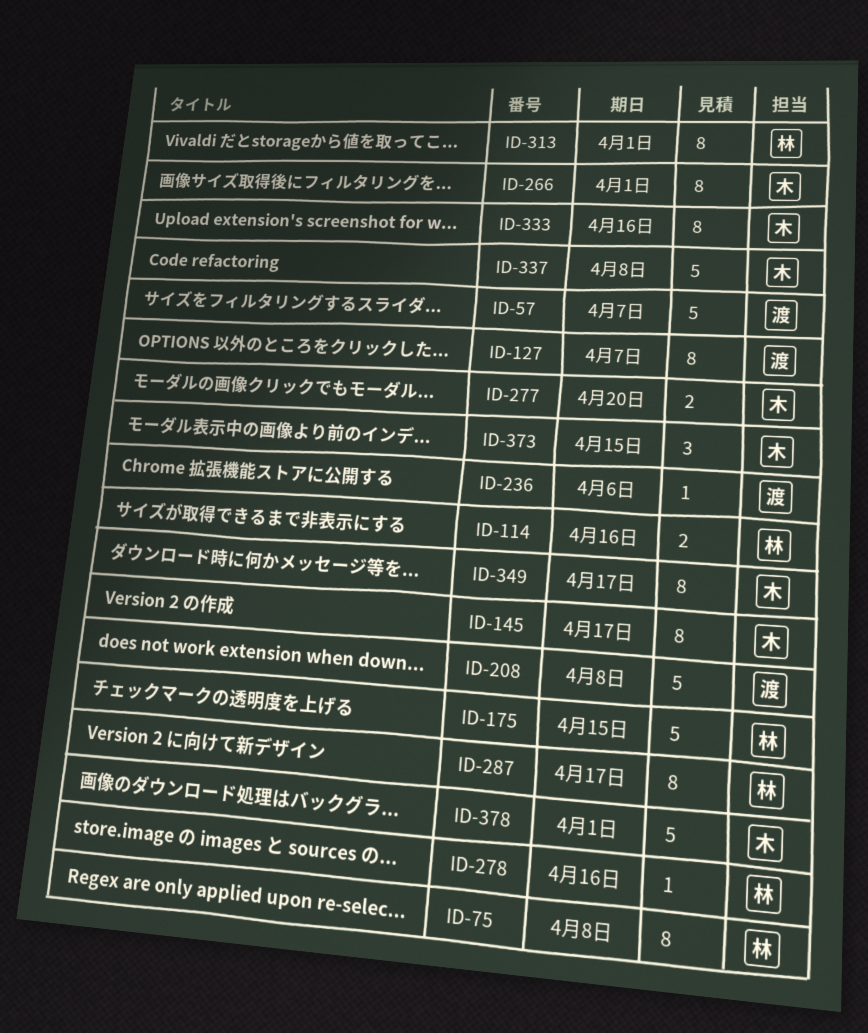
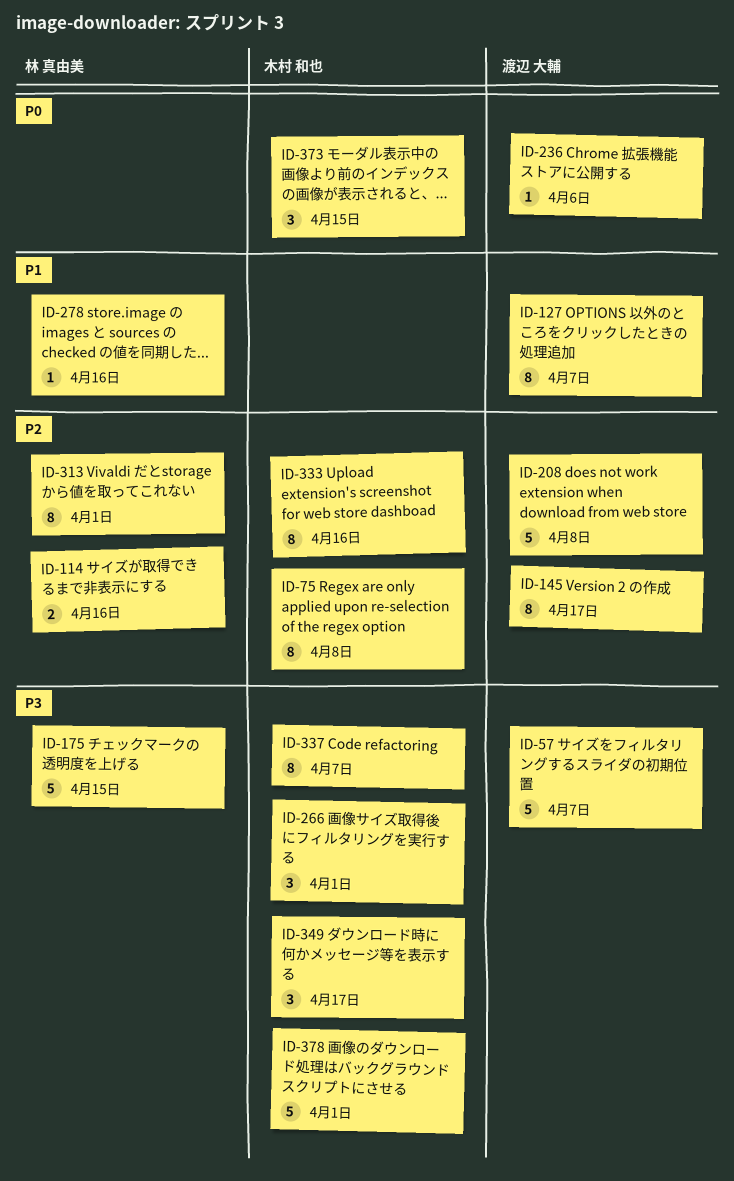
ID-75, owner: 林 真由美 -> 木村 和也
ID-145, owner: 木村 和也 -> 渡辺 大輔
ID-266, estimate: 8 -> 3
ID-277: present -> none
ID-287: present -> none
ID-337, estimate: 5 -> 8
ID-337, due: Apr 8 -> Apr 7
ID-349, estimate: 8 -> 3

